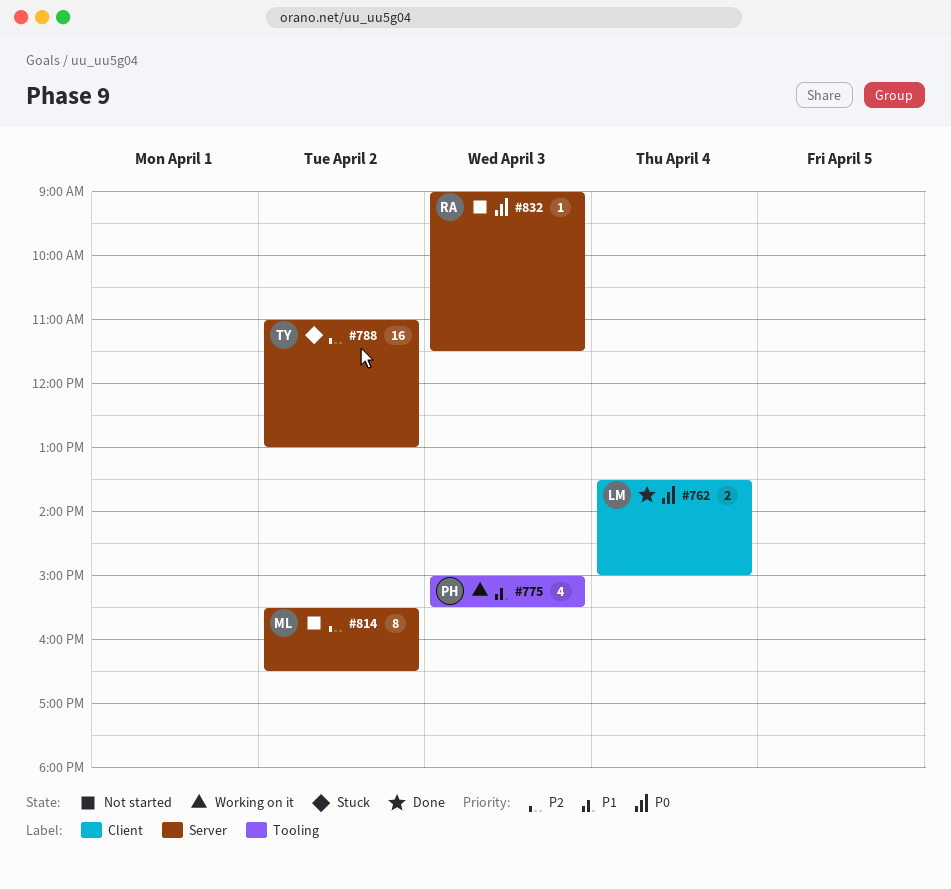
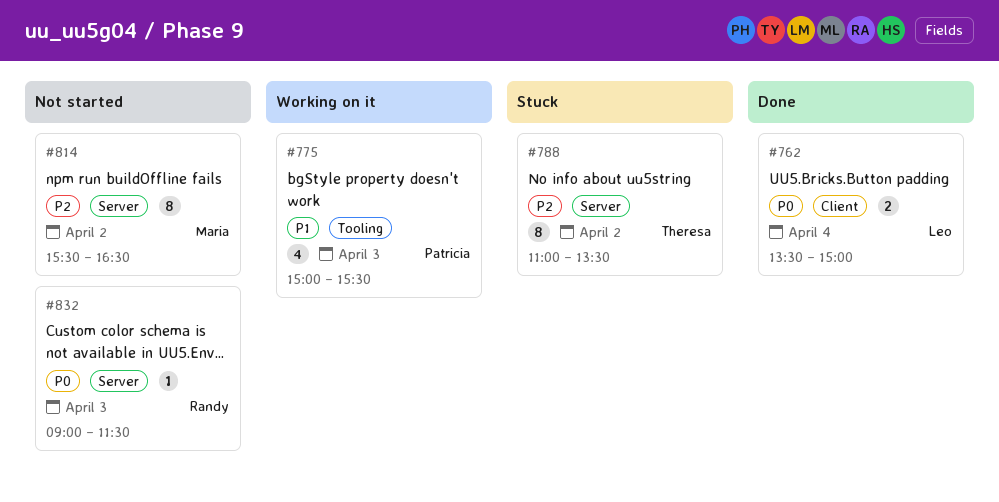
#788, estimate: 16 -> 8
#788, ends: 13:00 -> 13:30

